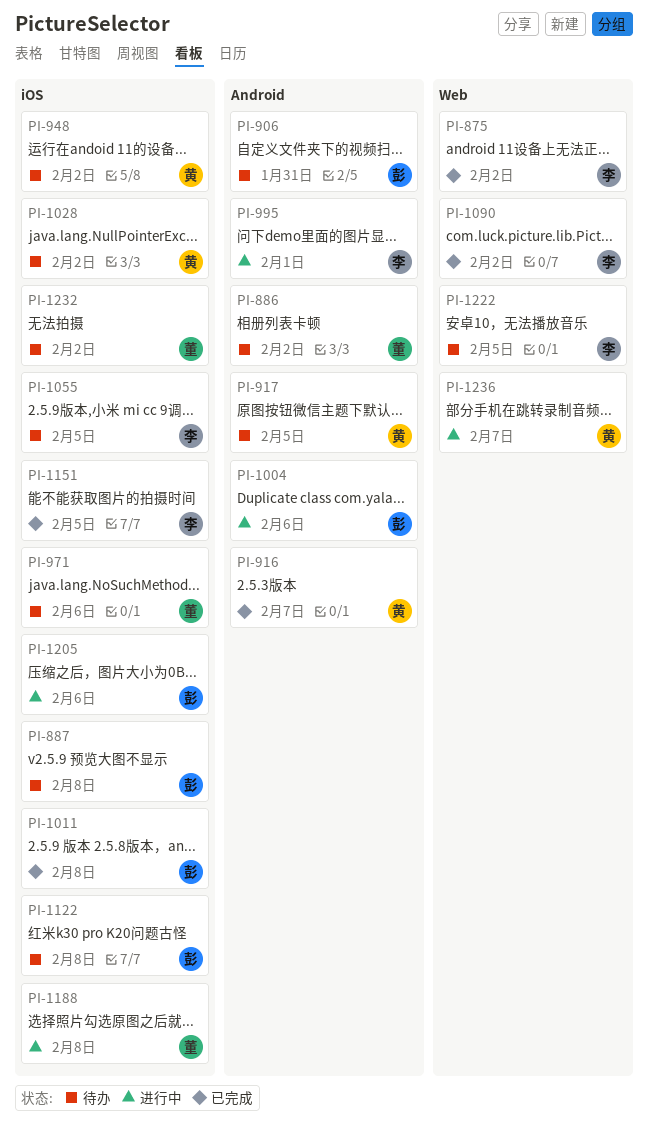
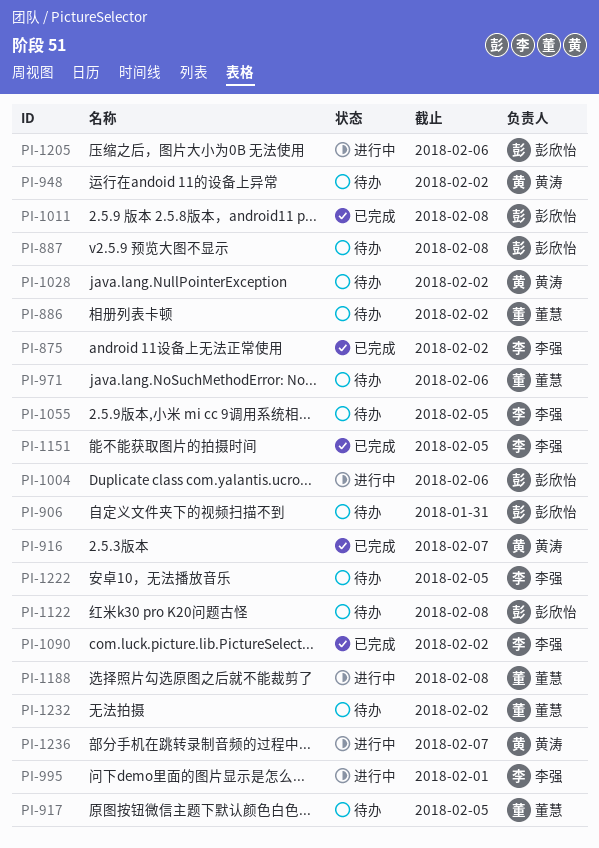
PI-917, owner: 黄涛 -> 董慧

